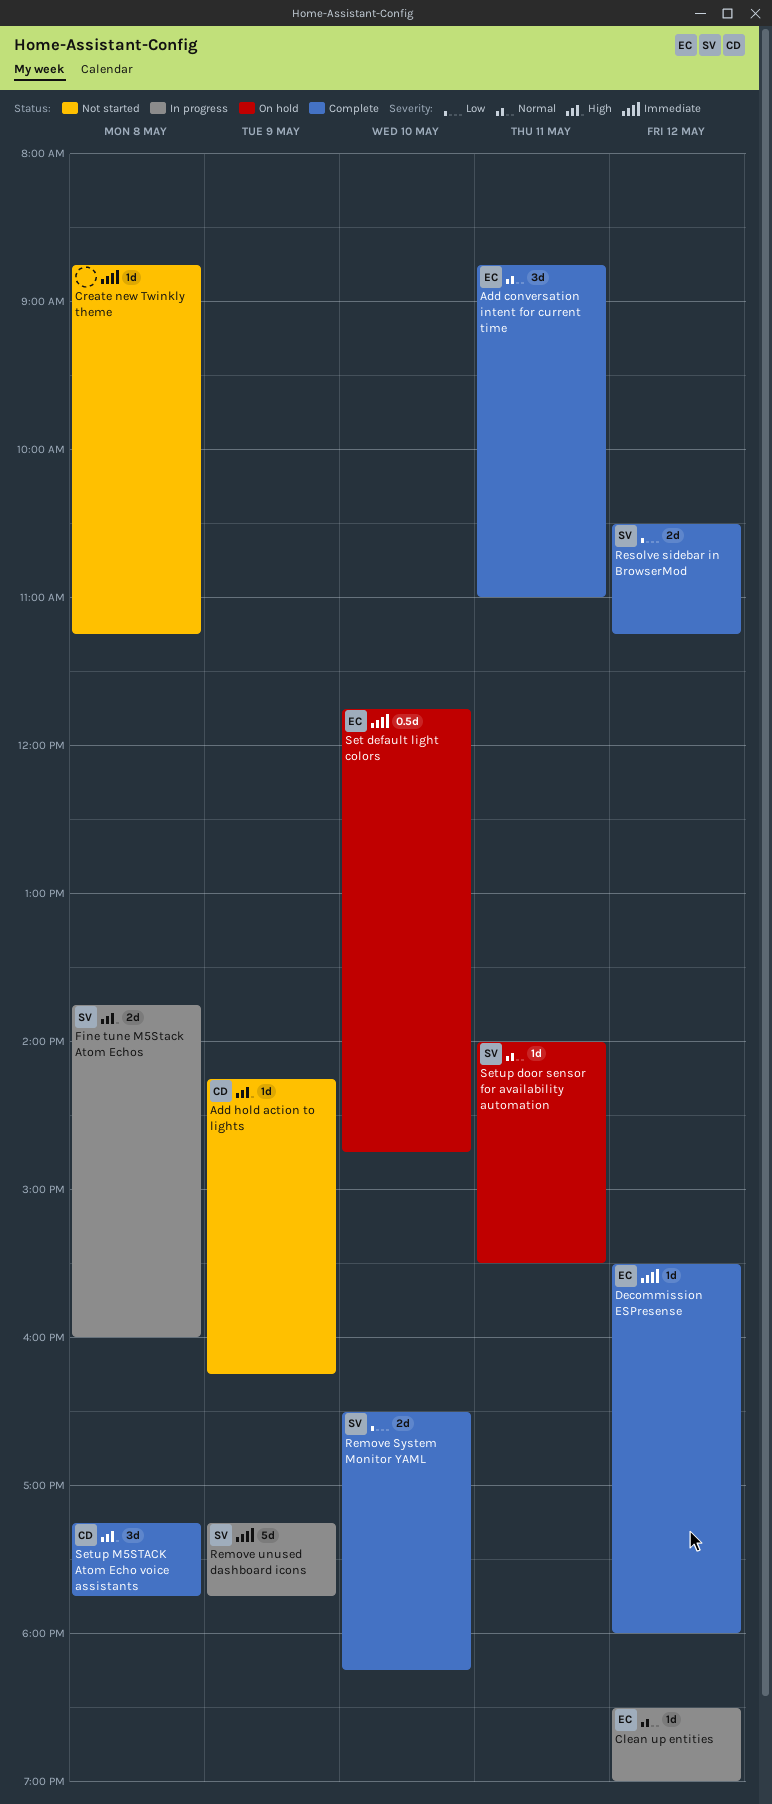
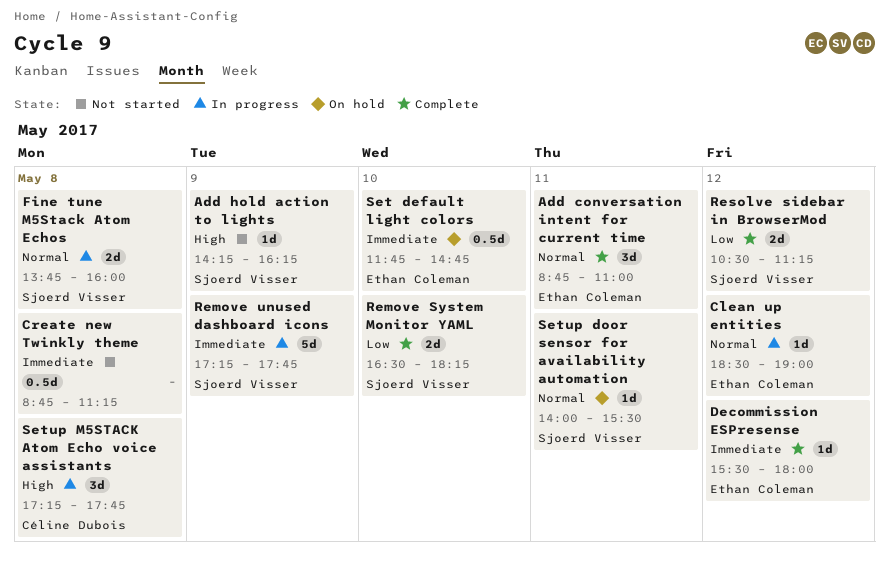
Add hold action to lights, owner: Céline Dubois -> Sjoerd Visser
Create new Twinkly theme, estimate: 1d -> 0.5d
Fine tune M5Stack Atom Echos, priority: High -> Normal
Setup M5STACK Atom Echo voice assistants, status: Complete -> In progress

